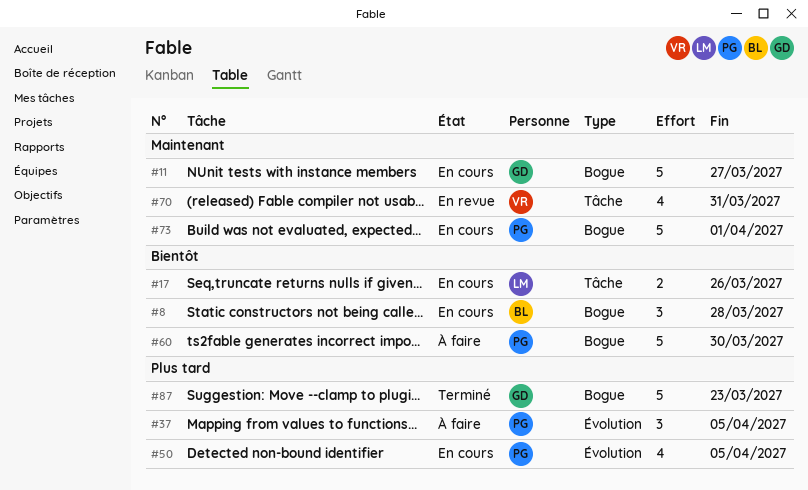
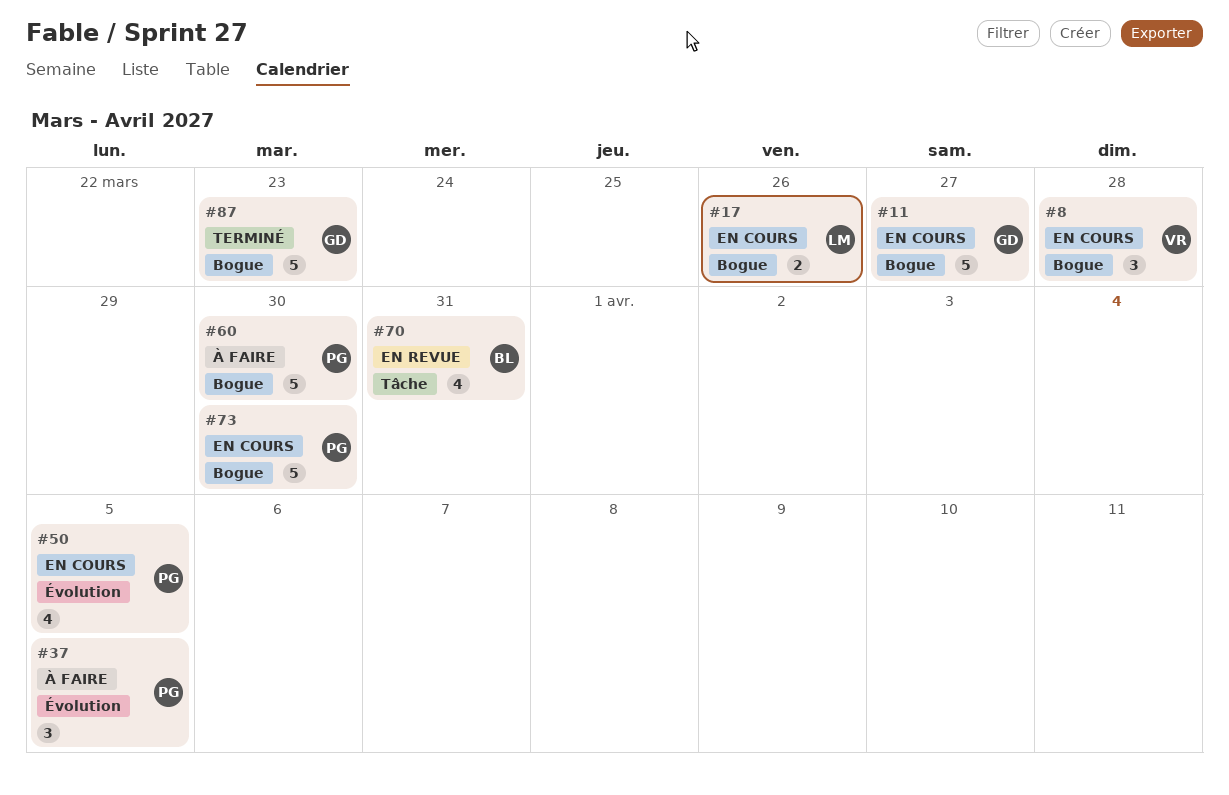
#8, owner: BL -> VR
#17, label: Tâche -> Bogue
#70, owner: VR -> BL
#73, due: Apr 1 -> Mar 30

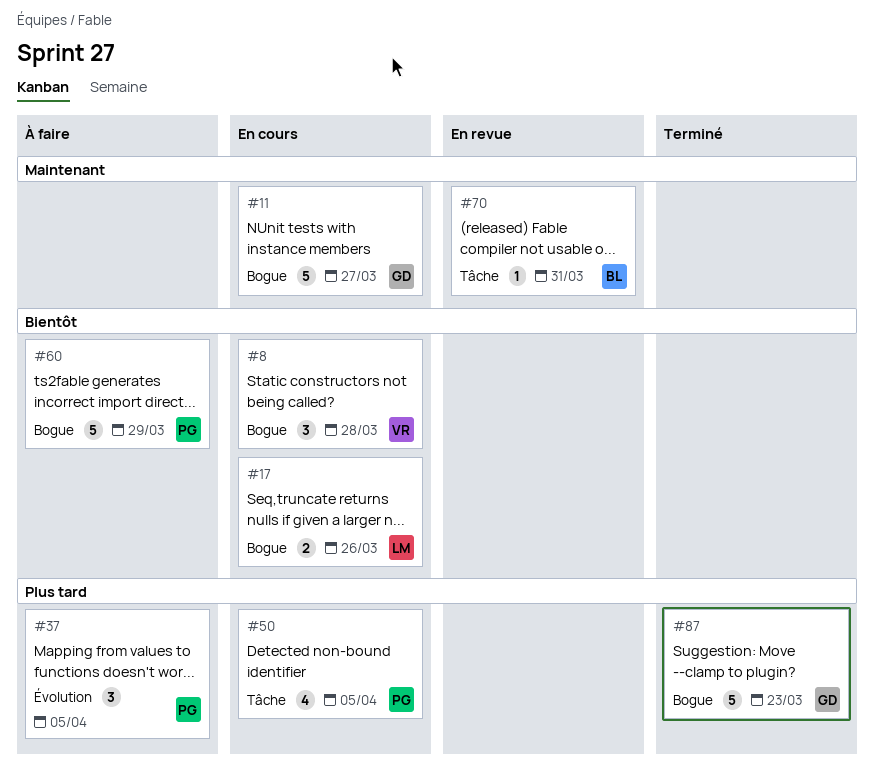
#50, label: Évolution -> Tâche
#60, due: Mar 30 -> Mar 29
#70, estimate: 4 -> 1
#73: present -> none

